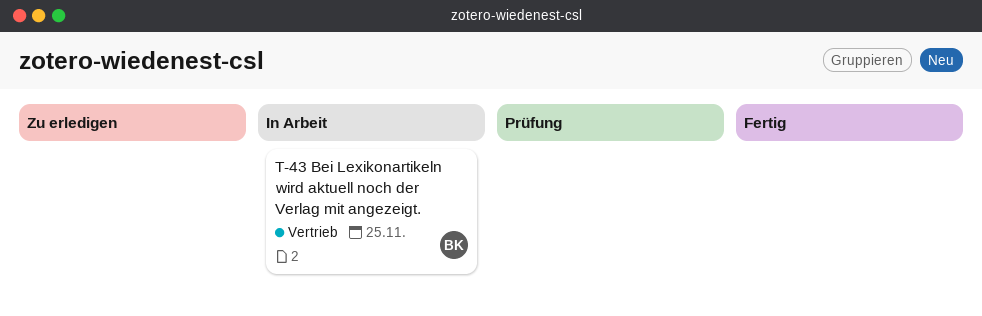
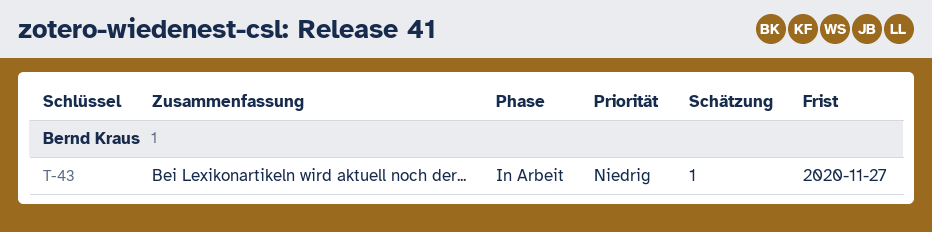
T-43, due: Nov 25 -> Nov 27

